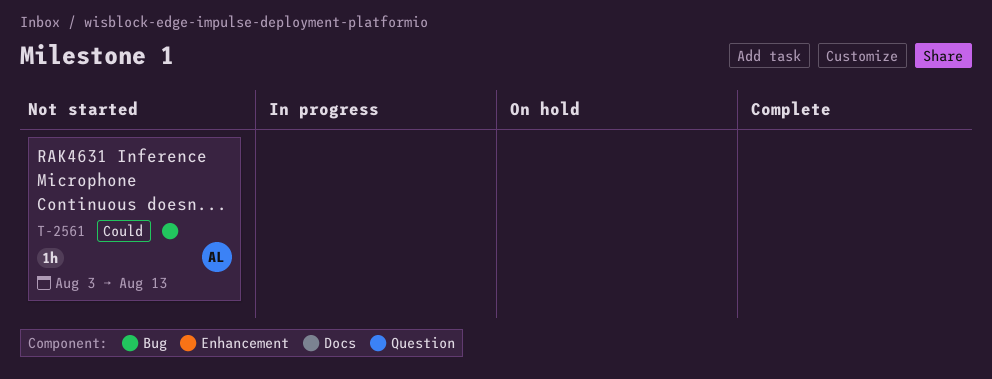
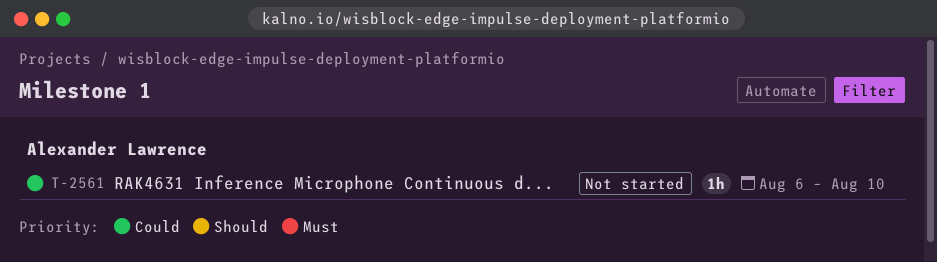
T-2561, start: Aug 3 -> Aug 6
T-2561, due: Aug 13 -> Aug 10

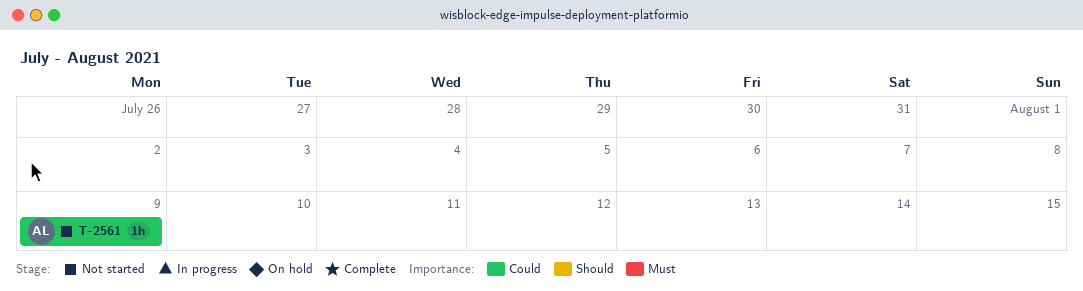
T-2561, start: Aug 6 -> Aug 9
T-2561, due: Aug 10 -> Aug 9

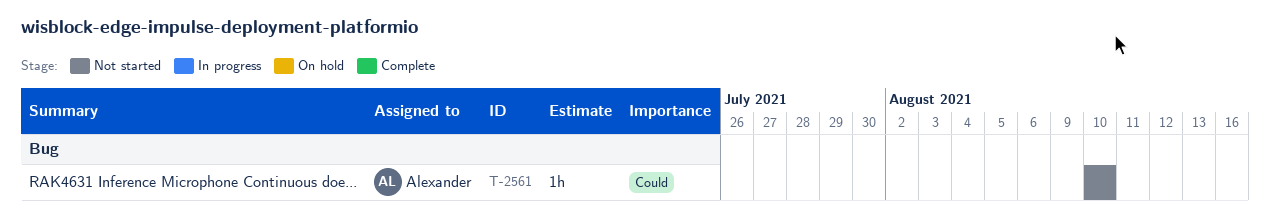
T-2561, start: Aug 9 -> Aug 10
T-2561, due: Aug 9 -> Aug 10

